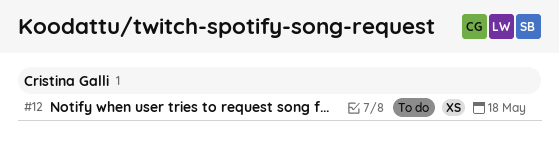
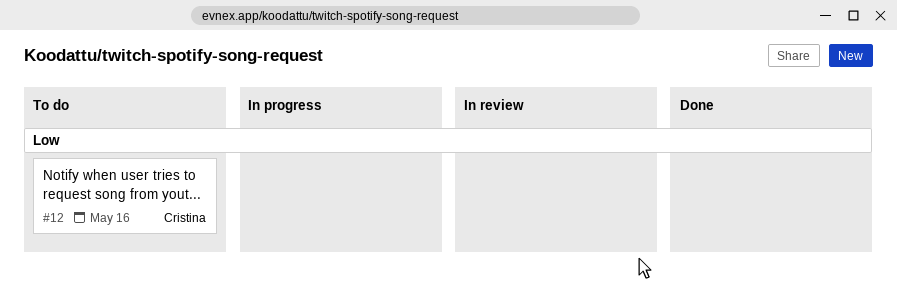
#12, due: May 18 -> May 16

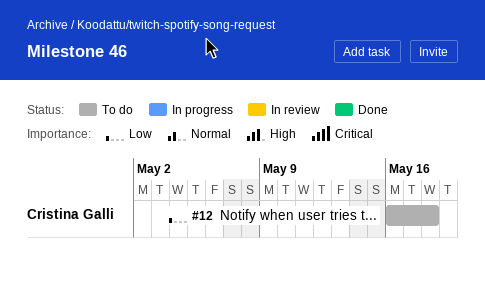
#12, due: May 16 -> May 18

